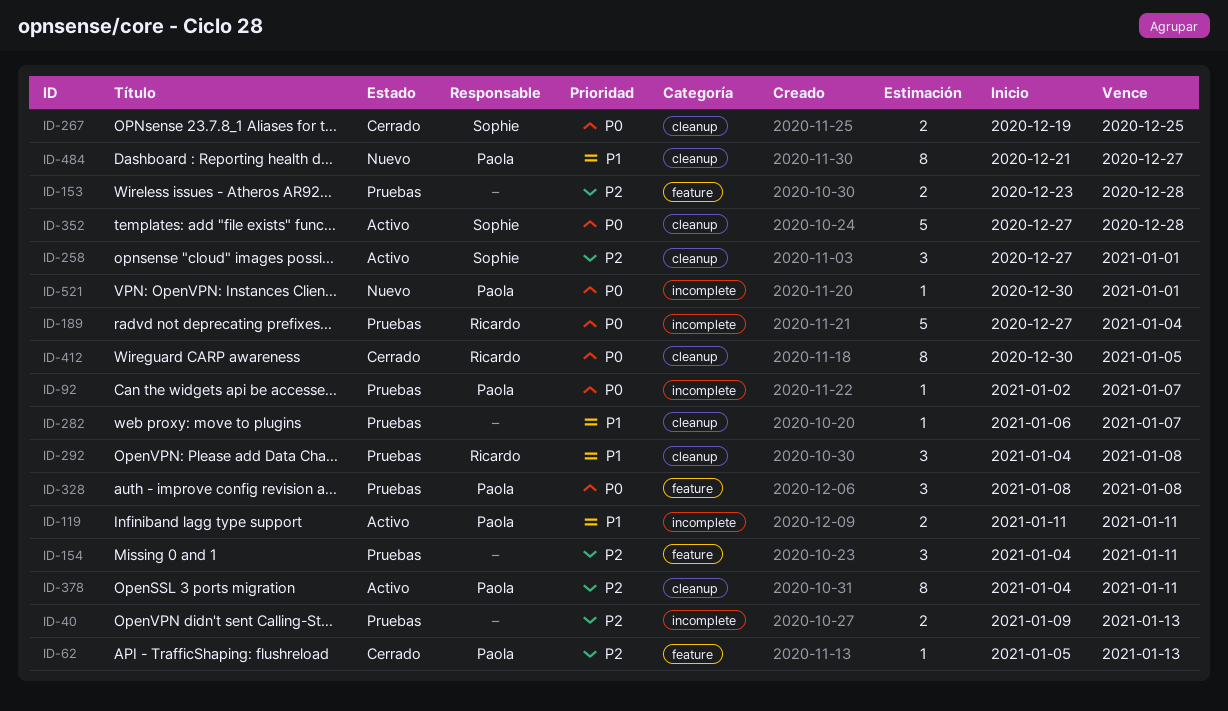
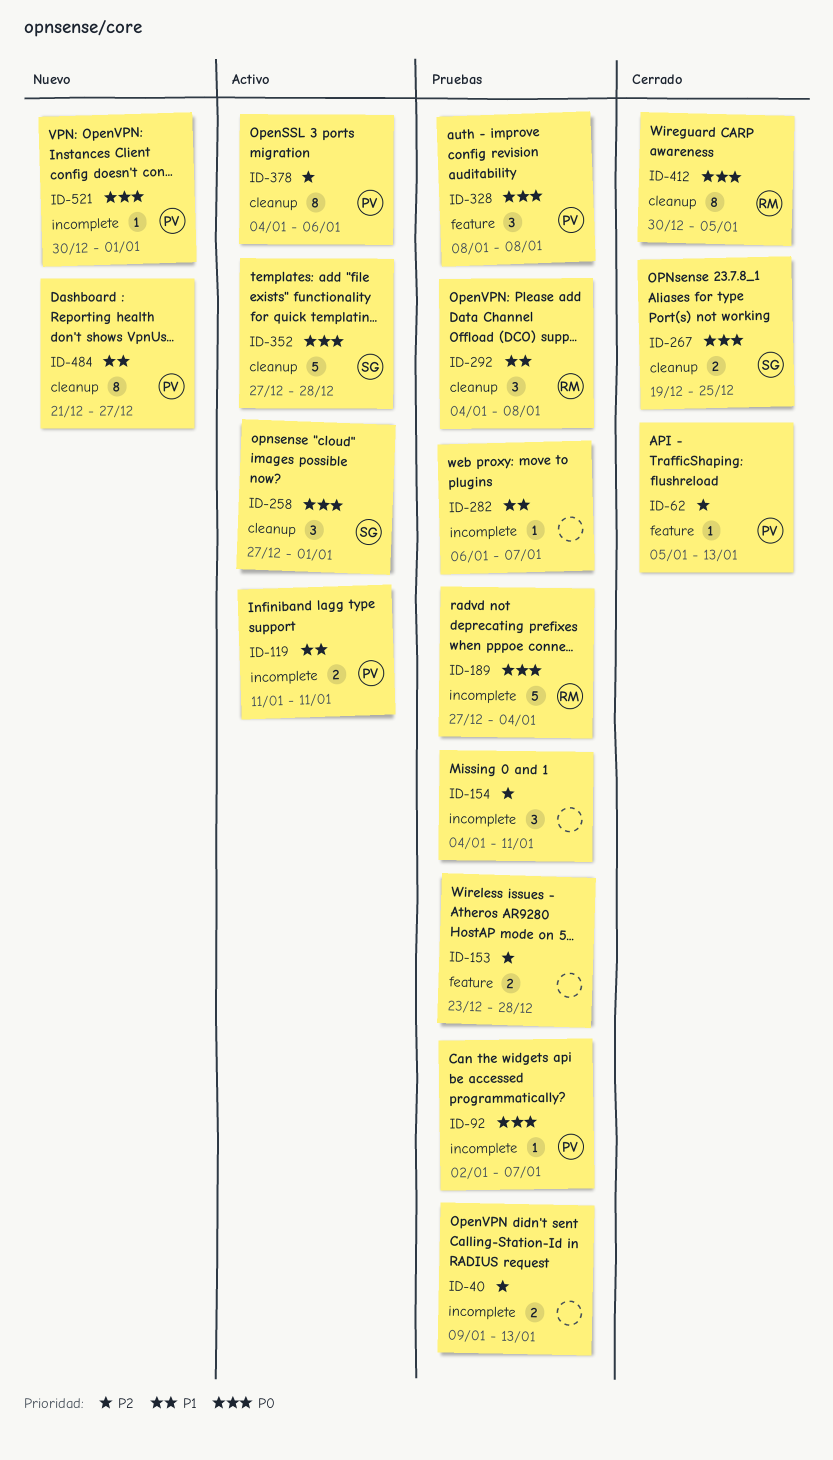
ID-154, label: feature -> incomplete
ID-258, priority: P2 -> P0
ID-282, label: cleanup -> incomplete
ID-378, due: Jan 11 -> Jan 6

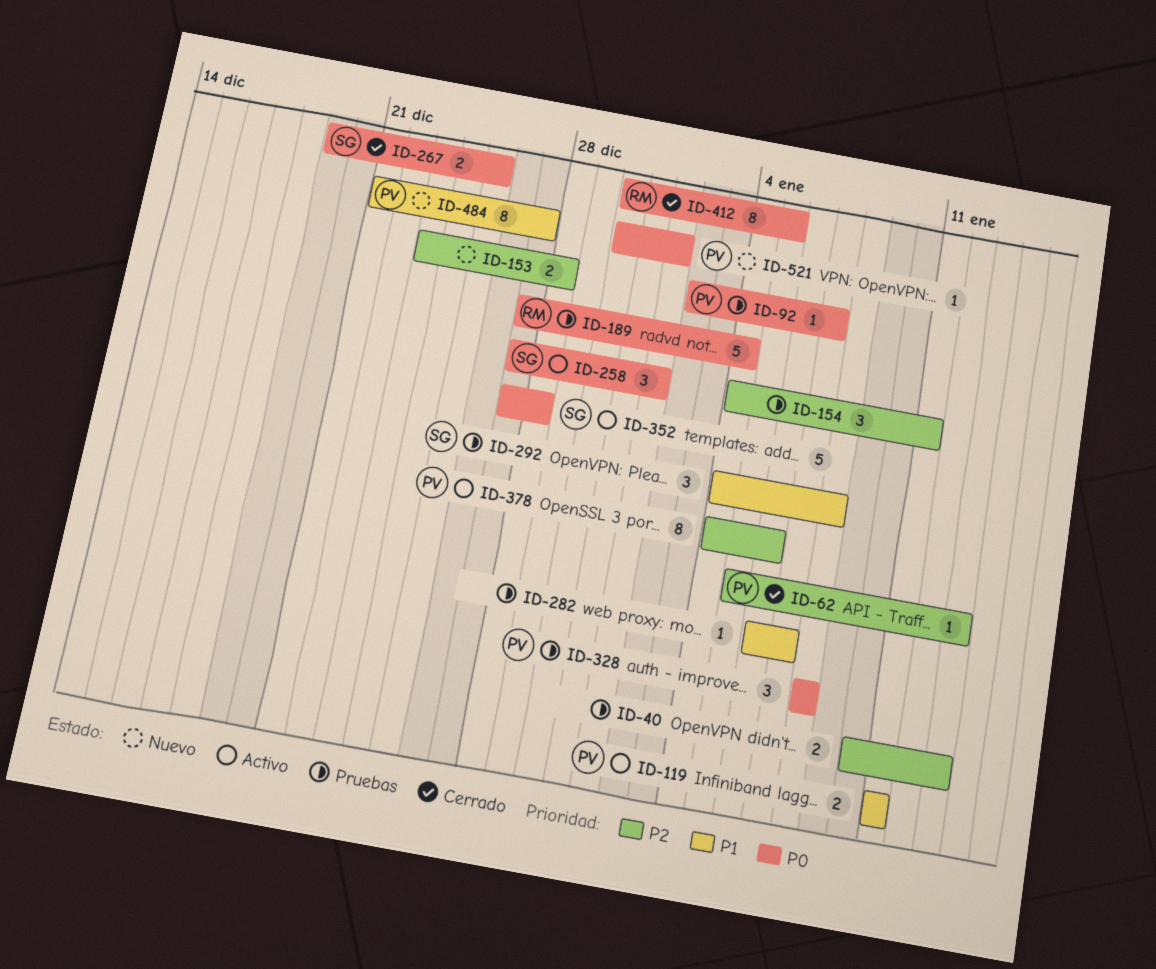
ID-40, start: Jan 9 -> Jan 10
ID-153, status: Pruebas -> Nuevo
ID-292, owner: RM -> SG

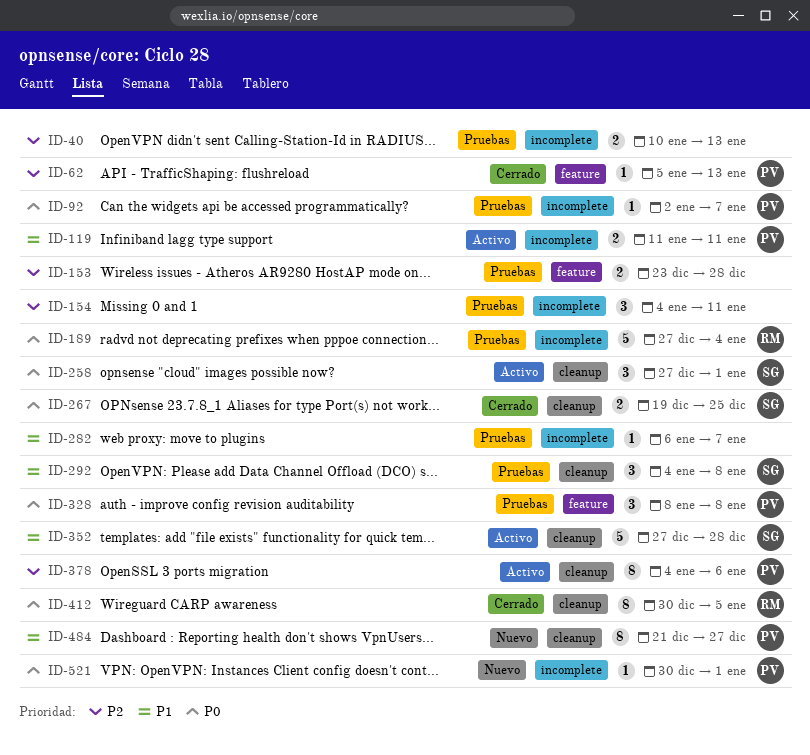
ID-153, status: Nuevo -> Pruebas
ID-352, priority: P0 -> P1

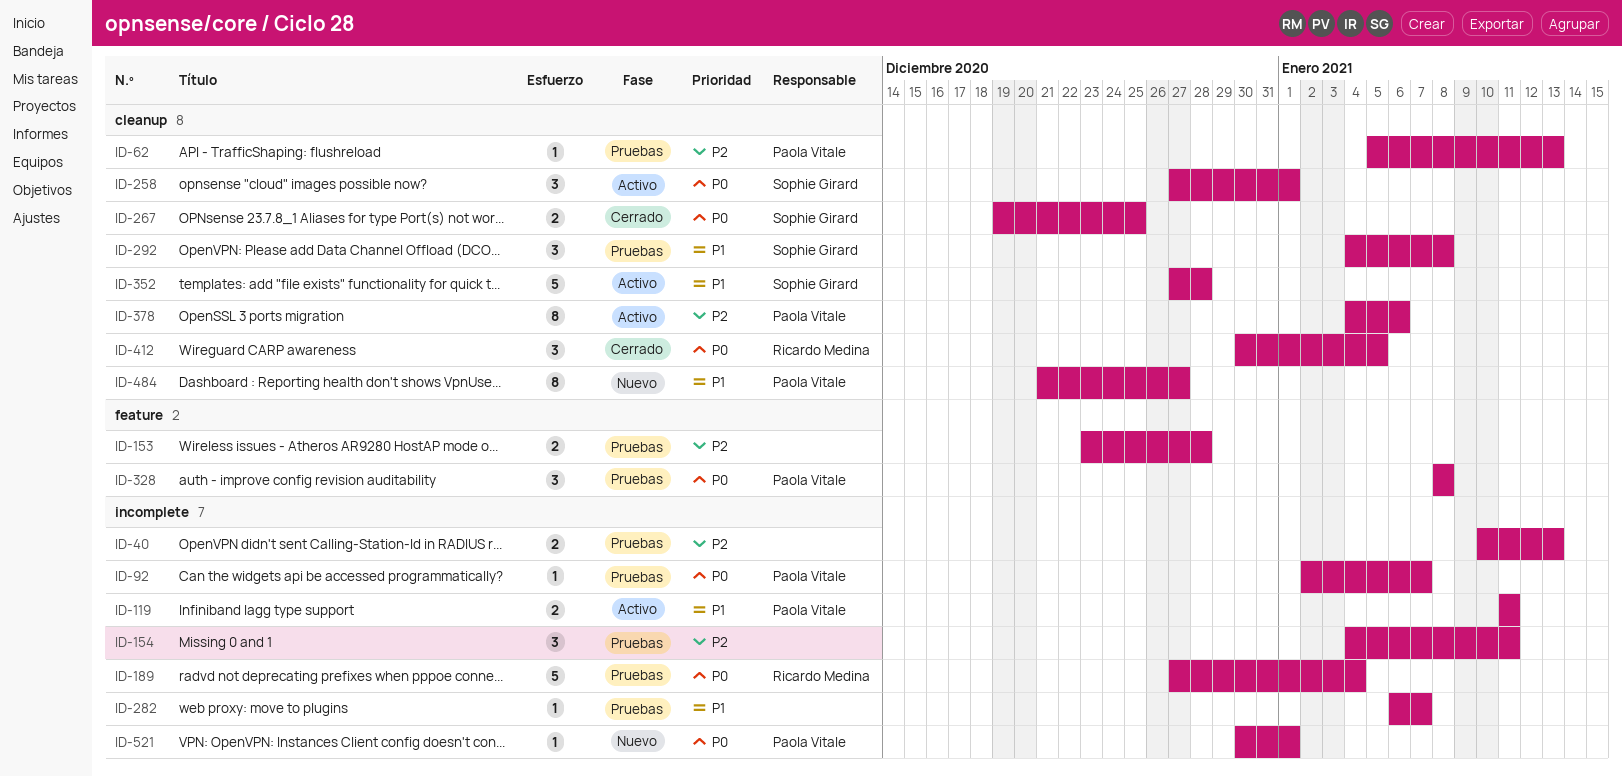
ID-62, status: Cerrado -> Pruebas
ID-62, label: feature -> cleanup
ID-412, estimate: 8 -> 3

